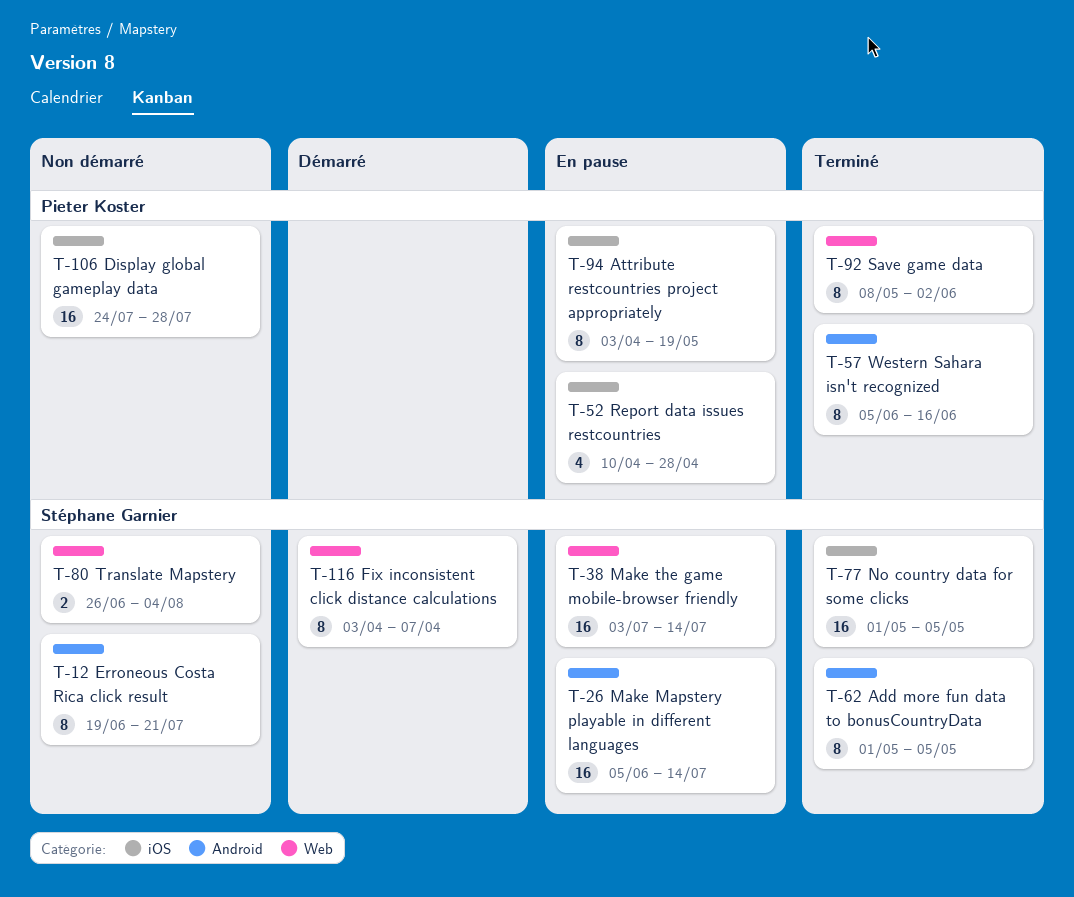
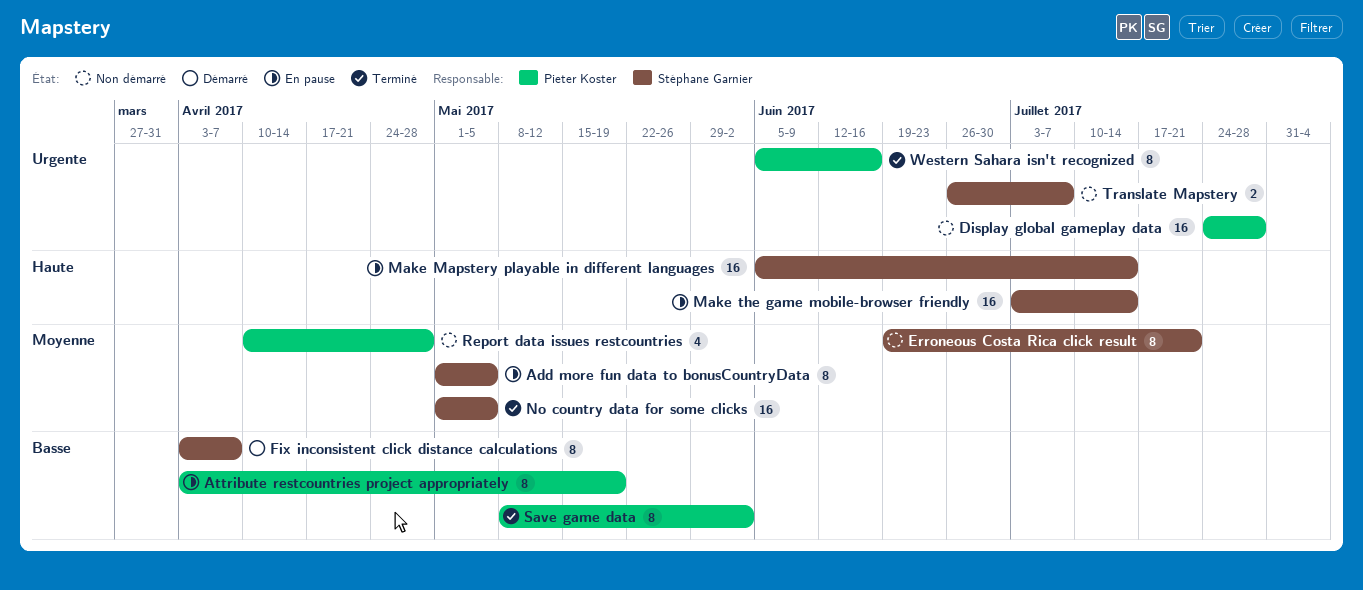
Add more fun data to bonusCountryData, status: Terminé -> En pause
Report data issues restcountries, status: En pause -> Non démarré
Translate Mapstery, due: Aug 4 -> Jul 7

